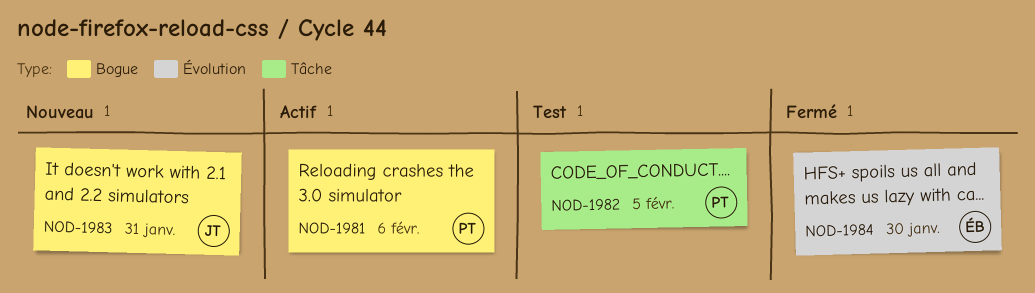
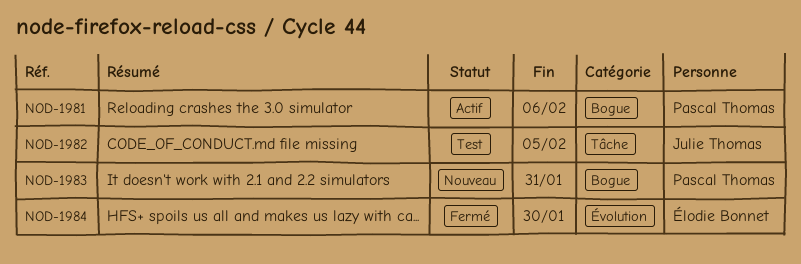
NOD-1982, owner: Pascal Thomas -> Julie Thomas
NOD-1983, owner: Julie Thomas -> Pascal Thomas

